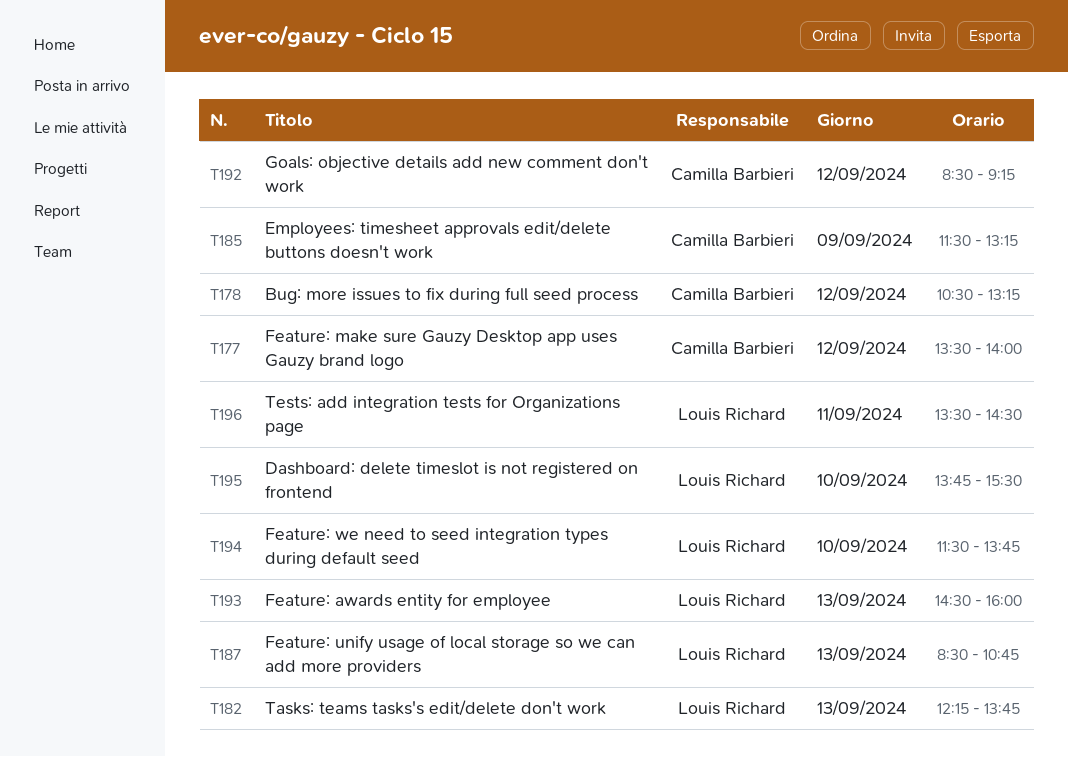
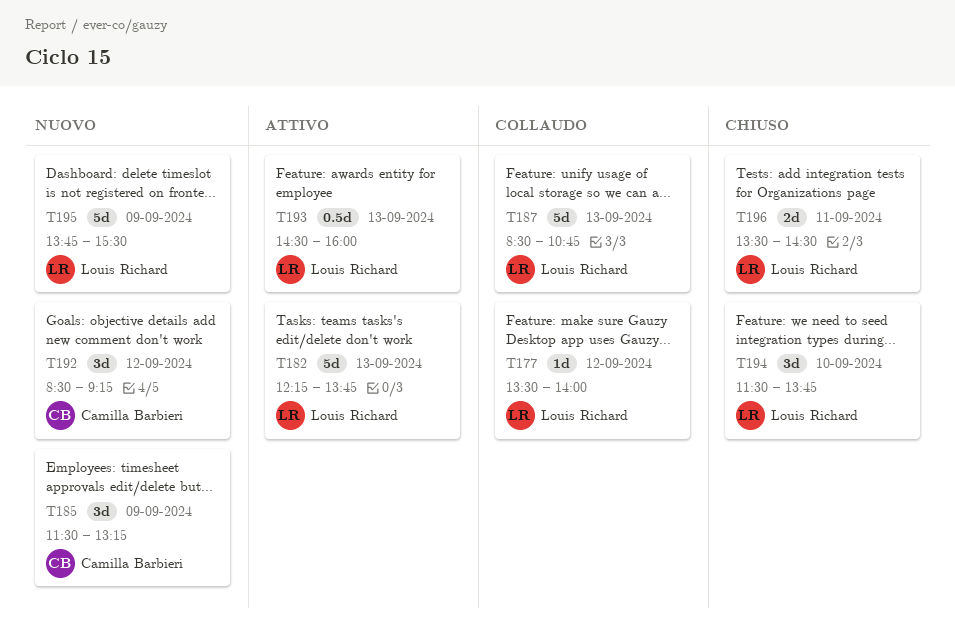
T177, owner: Camilla Barbieri -> Louis Richard
T178: present -> none
T195, day: Sep 10 -> Sep 9

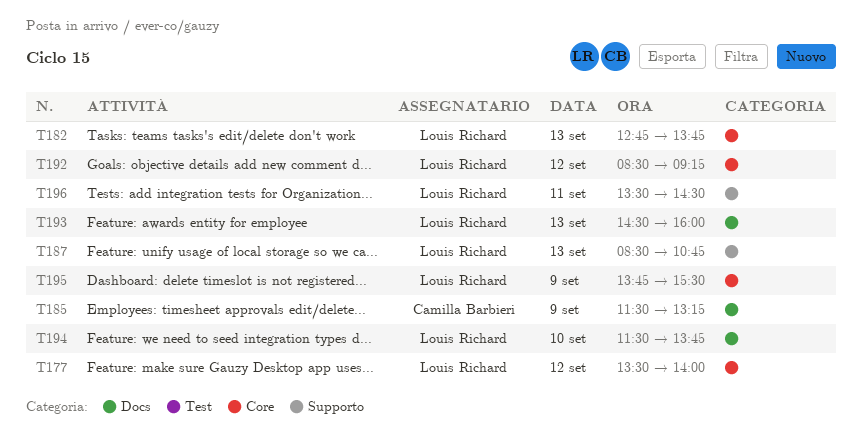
T182, begins: 12:15 -> 12:45
T192, owner: Camilla Barbieri -> Louis Richard

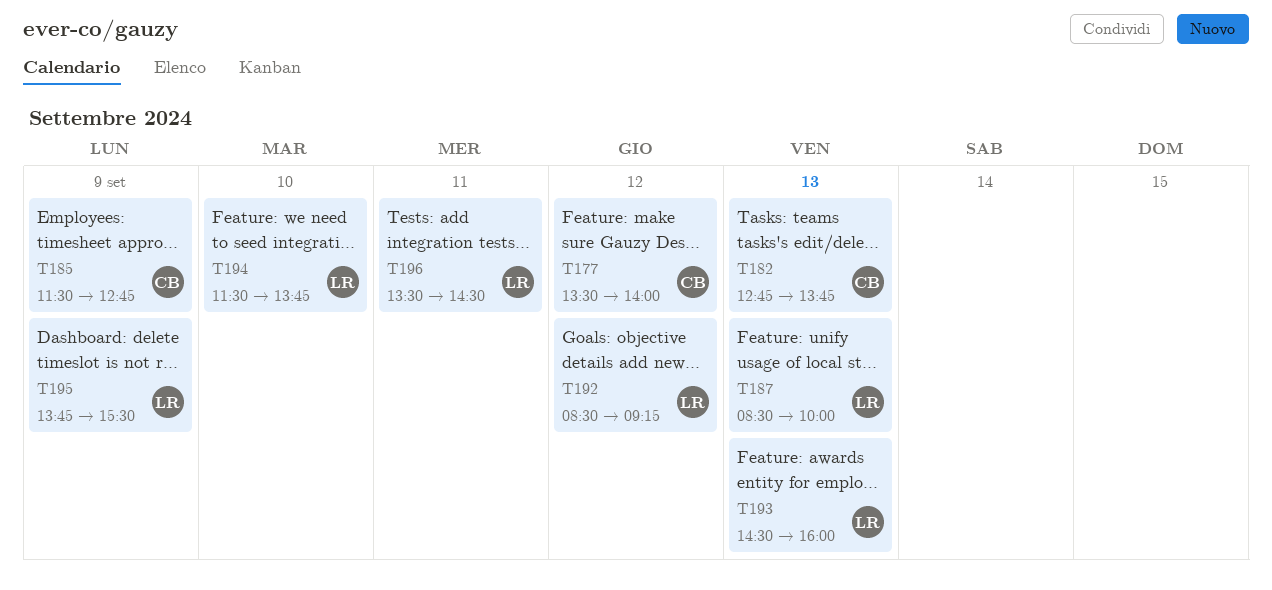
T177, owner: Louis Richard -> Camilla Barbieri
T182, owner: Louis Richard -> Camilla Barbieri
T185, ends: 13:15 -> 12:45
T187, ends: 10:45 -> 10:00

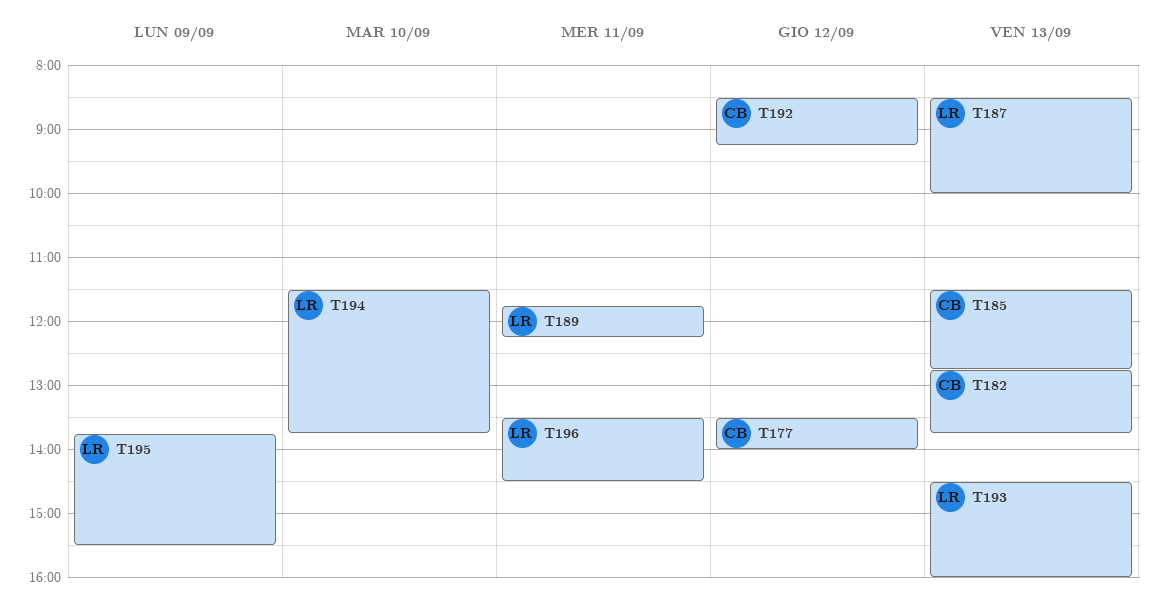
T185, day: Sep 9 -> Sep 13
T189: none -> present
T192, owner: LR -> CB

